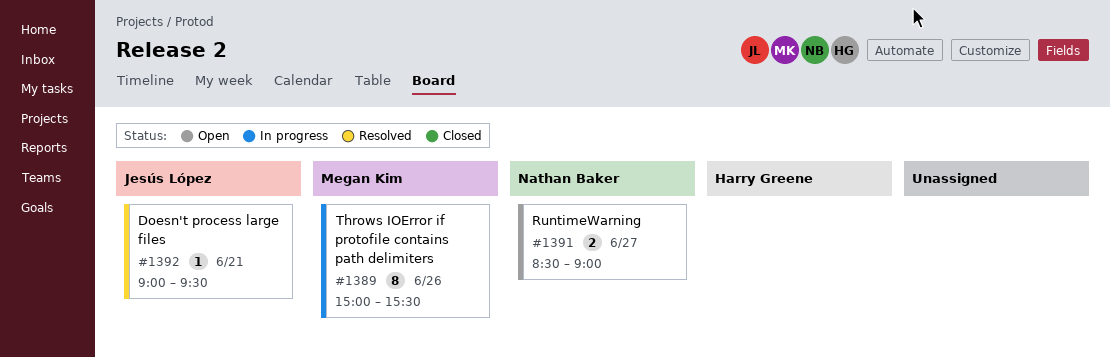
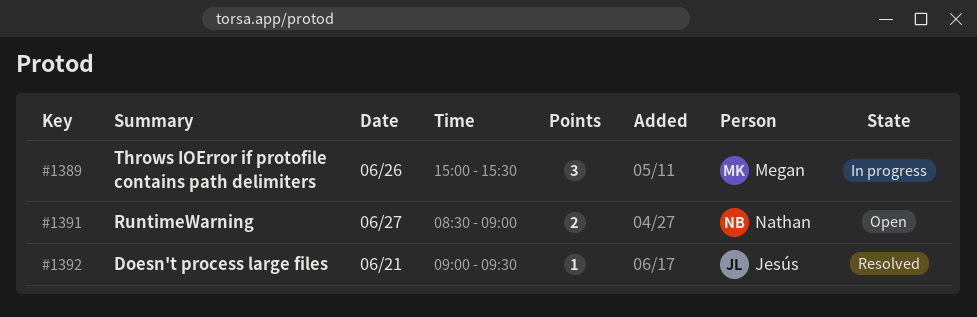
#1389, estimate: 8 -> 3

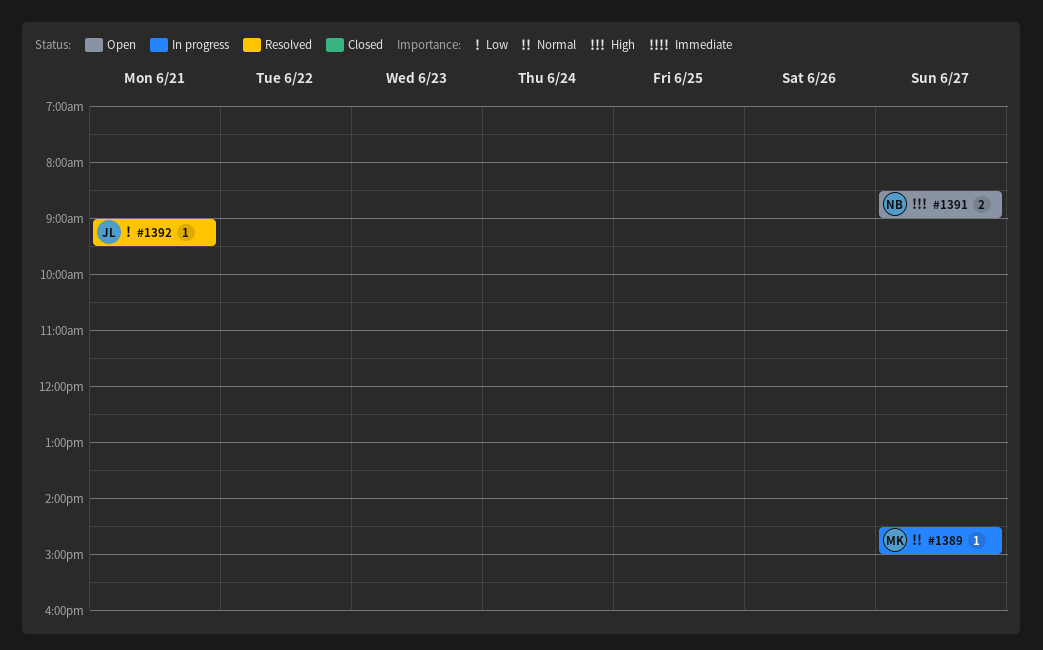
#1389, estimate: 3 -> 1
#1389, day: Jun 26 -> Jun 27
#1389, begins: 15:00 -> 14:30
#1389, ends: 15:30 -> 15:00

